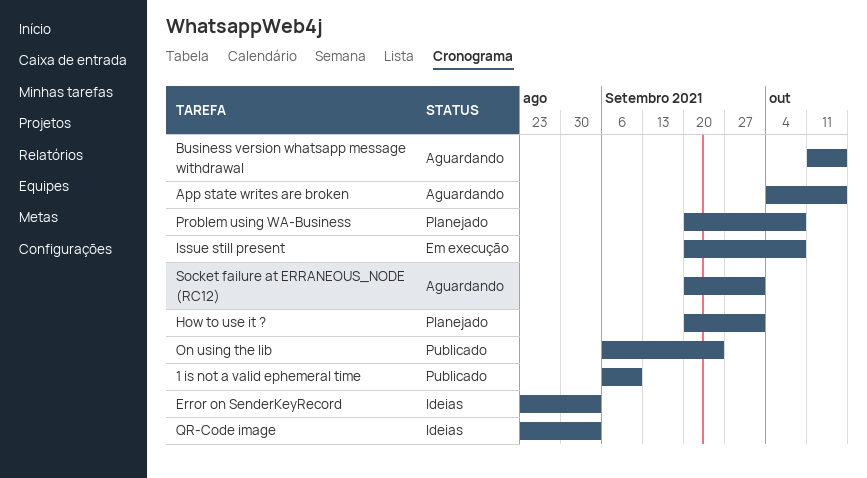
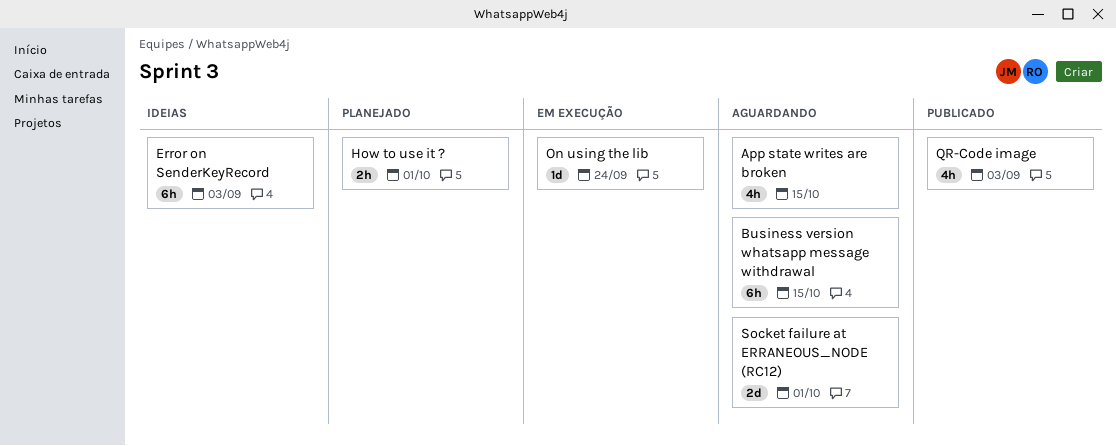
1 is not a valid ephemeral time: present -> none
Issue still present: present -> none
On using the lib, status: Publicado -> Em execução
Problem using WA-Business: present -> none
QR-Code image, status: Ideias -> Publicado

